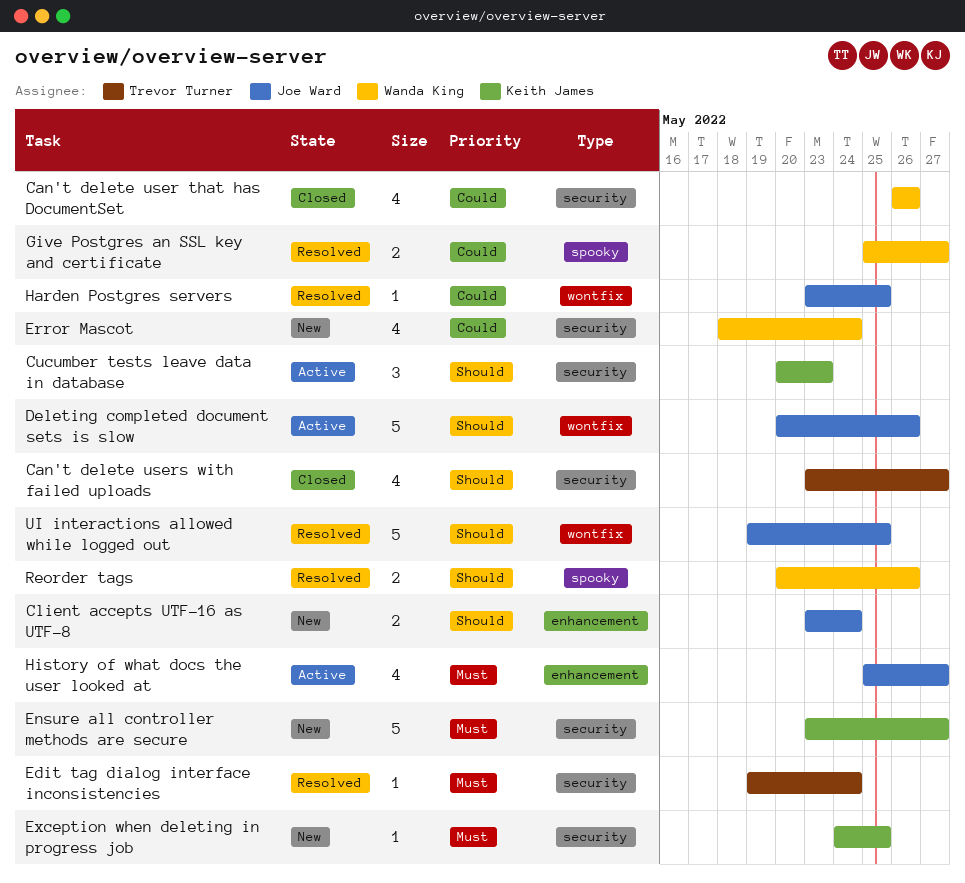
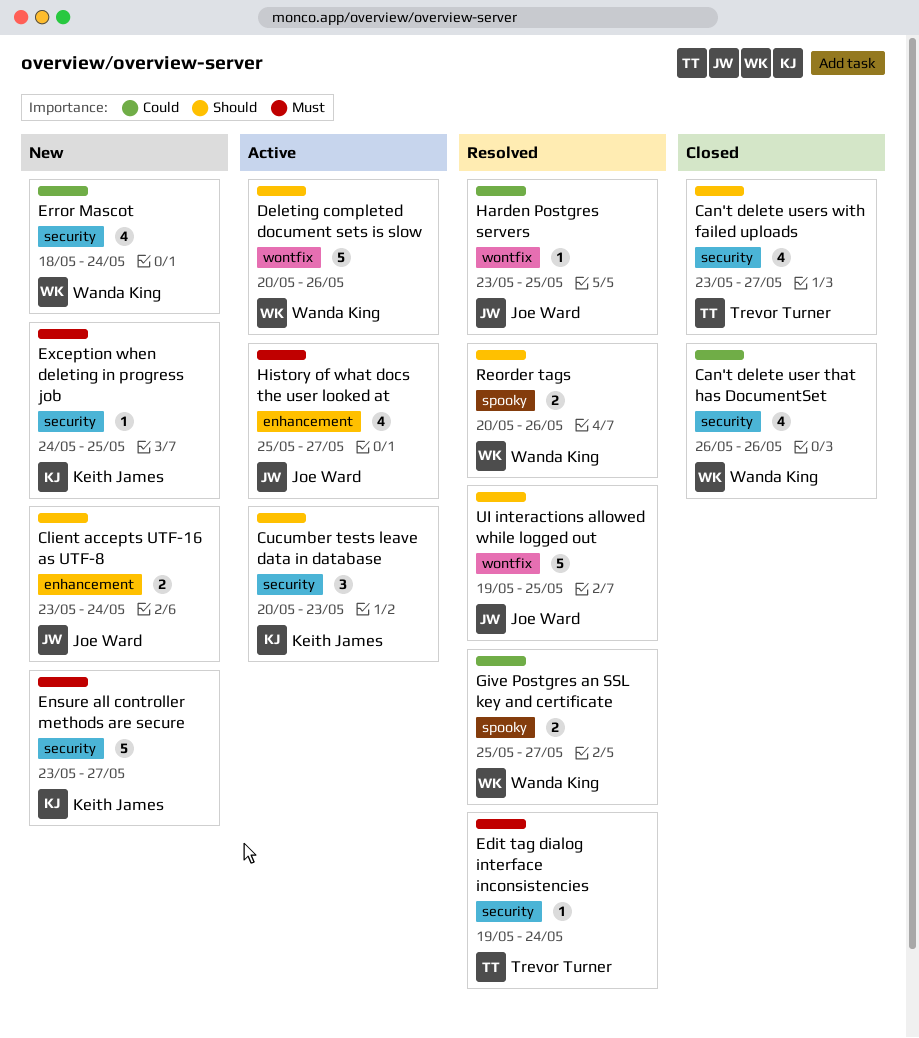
Deleting completed document sets is slow, owner: Joe Ward -> Wanda King

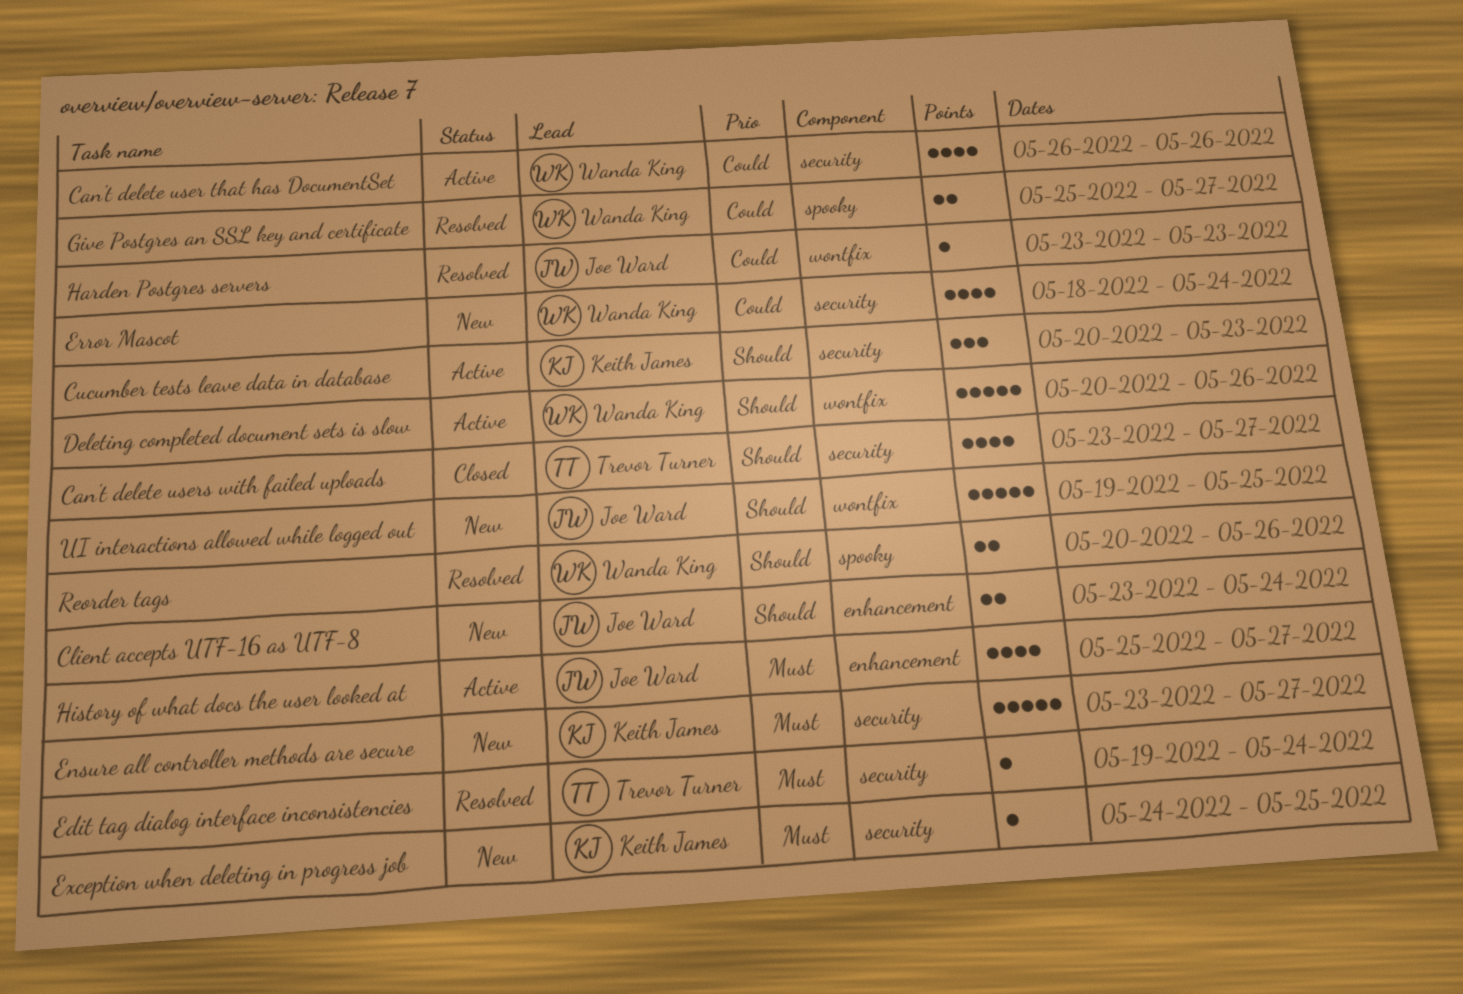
Can't delete user that has DocumentSet, status: Closed -> Active
Harden Postgres servers, due: May 25 -> May 23
UI interactions allowed while logged out, status: Resolved -> New

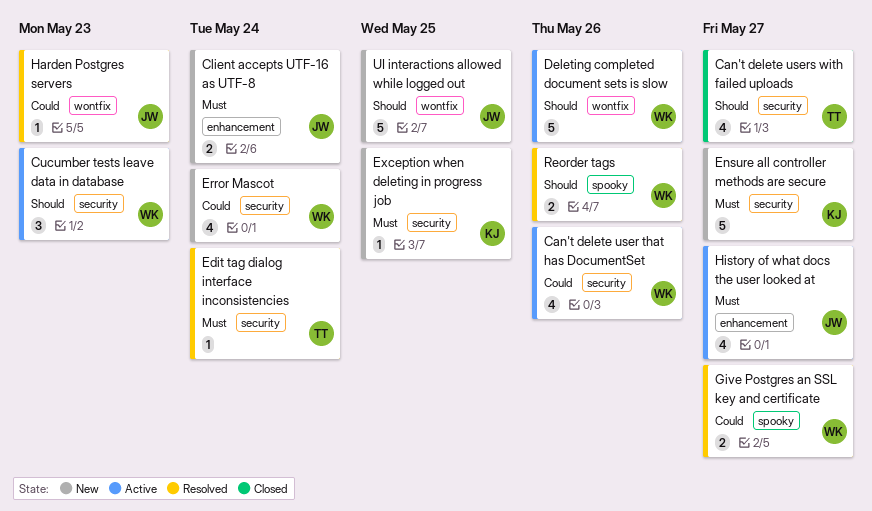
Client accepts UTF-16 as UTF-8, priority: Should -> Must
Cucumber tests leave data in database, owner: Keith James -> Wanda King

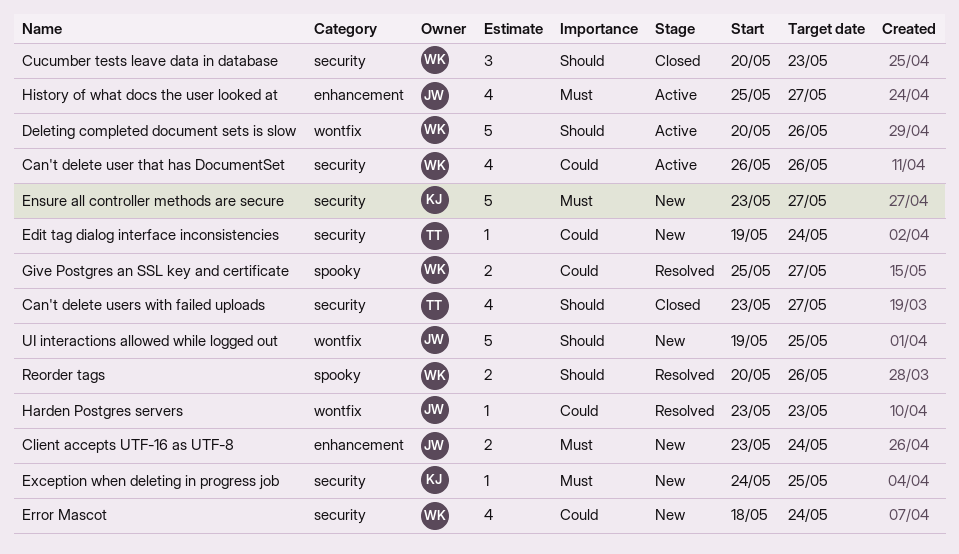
Cucumber tests leave data in database, status: Active -> Closed
Edit tag dialog interface inconsistencies, status: Resolved -> New
Edit tag dialog interface inconsistencies, priority: Must -> Could

